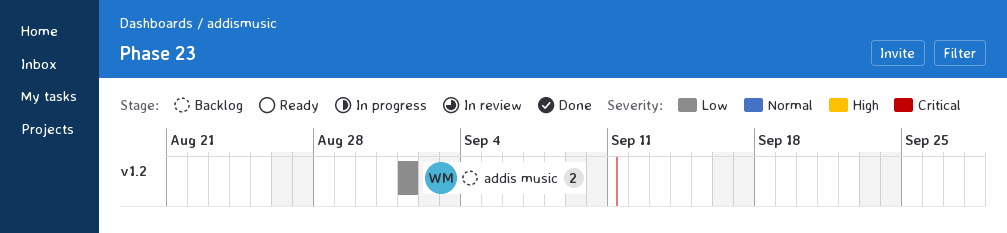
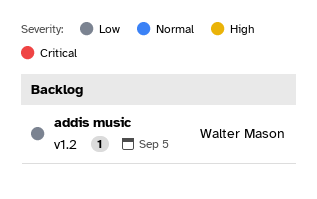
addis music, estimate: 2 -> 1
addis music, due: Sep 1 -> Sep 5

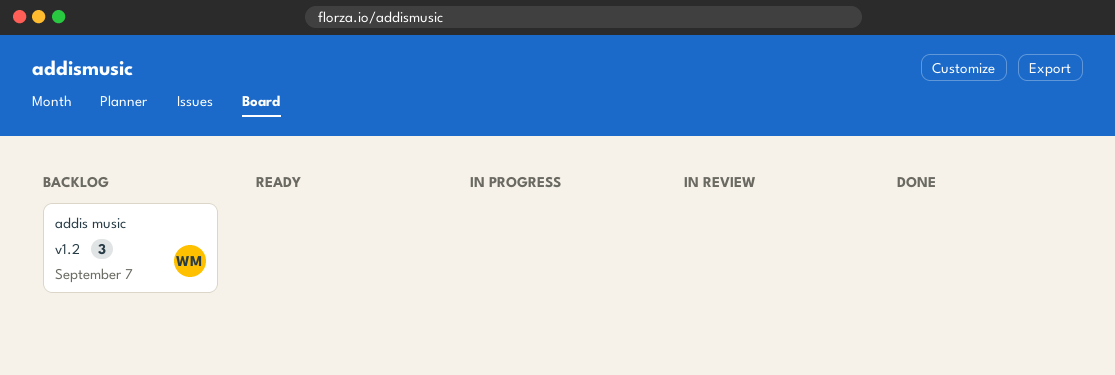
addis music, estimate: 1 -> 3
addis music, due: Sep 5 -> Sep 7

